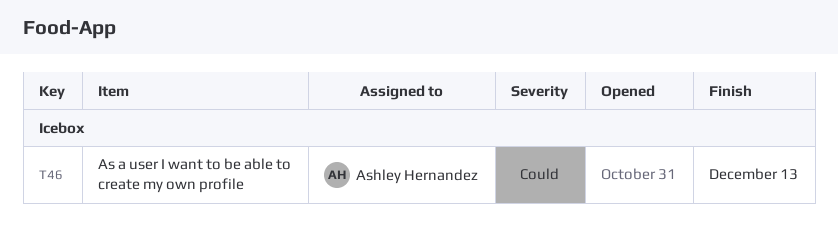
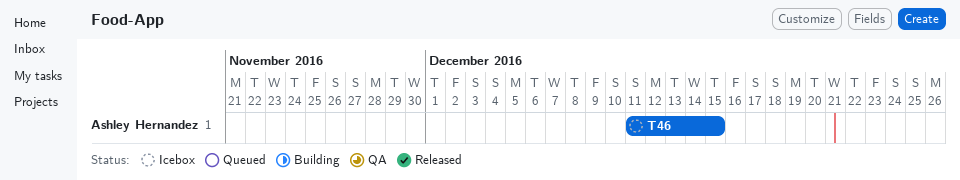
T46, due: Dec 13 -> Dec 15

